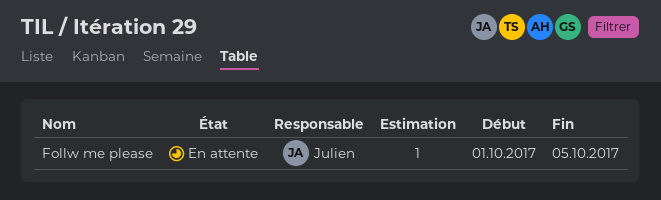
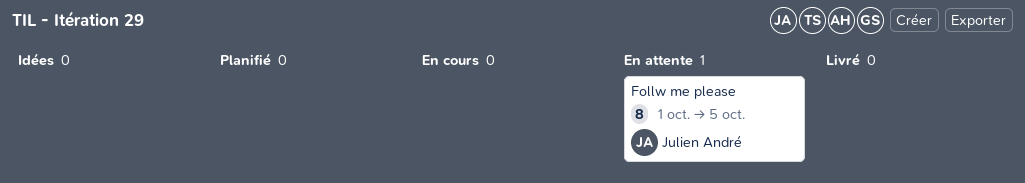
Follw me please, estimate: 1 -> 8

